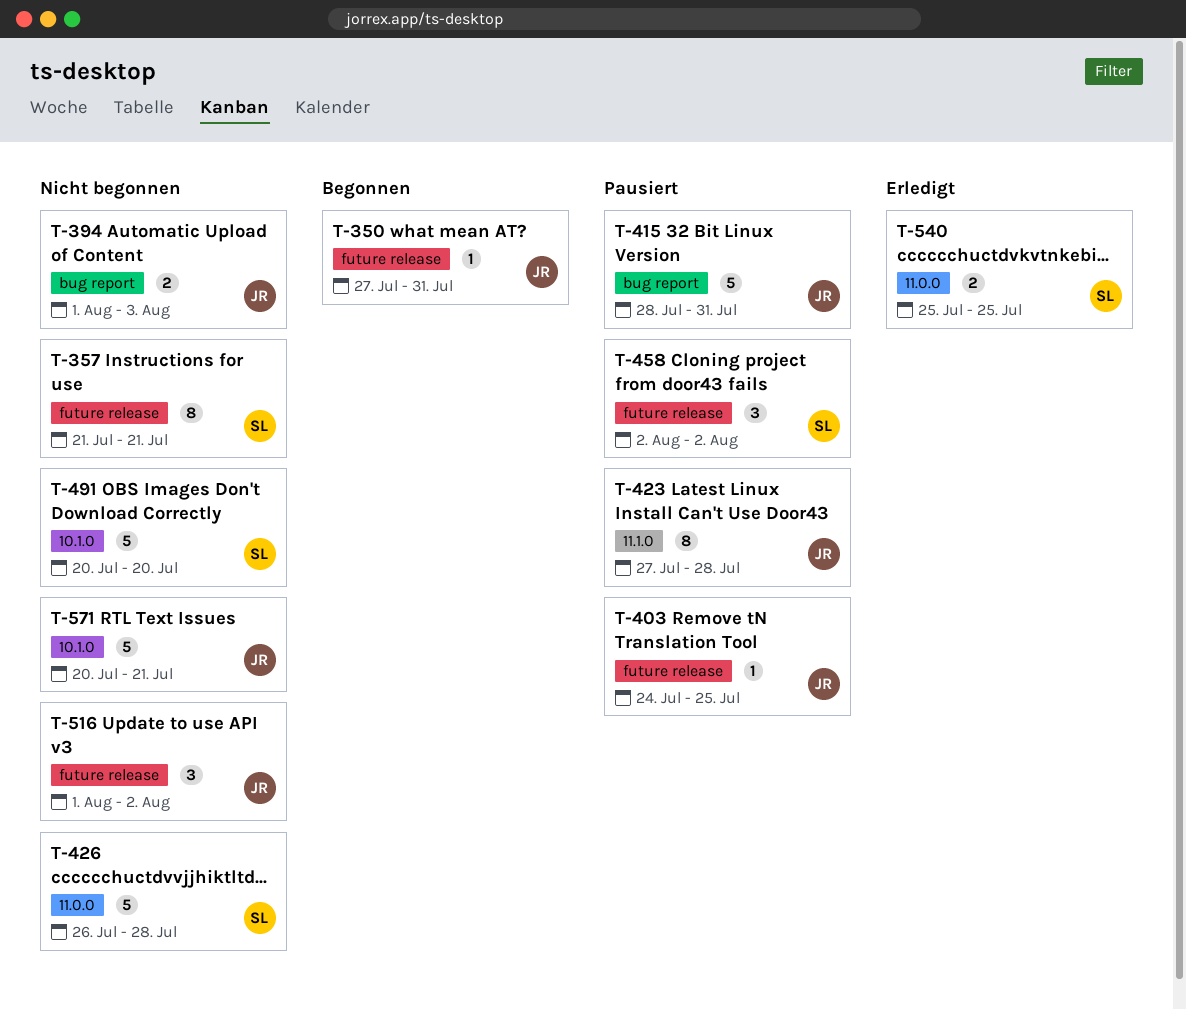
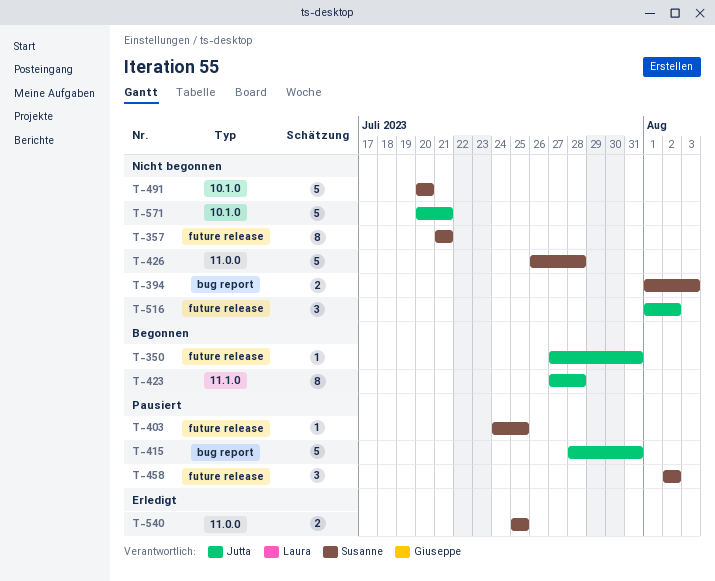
T-394, owner: Jutta -> Susanne
T-403, owner: Jutta -> Susanne
T-423, status: Pausiert -> Begonnen

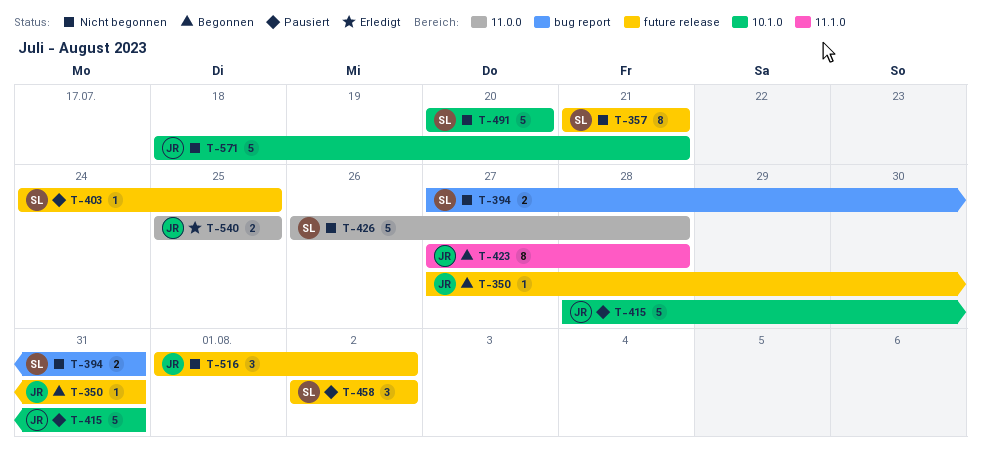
T-394, start: Aug 1 -> Jul 27
T-394, due: Aug 3 -> Jul 31
T-415, label: bug report -> 10.1.0
T-540, owner: Susanne -> Jutta
T-571, start: Jul 20 -> Jul 18

